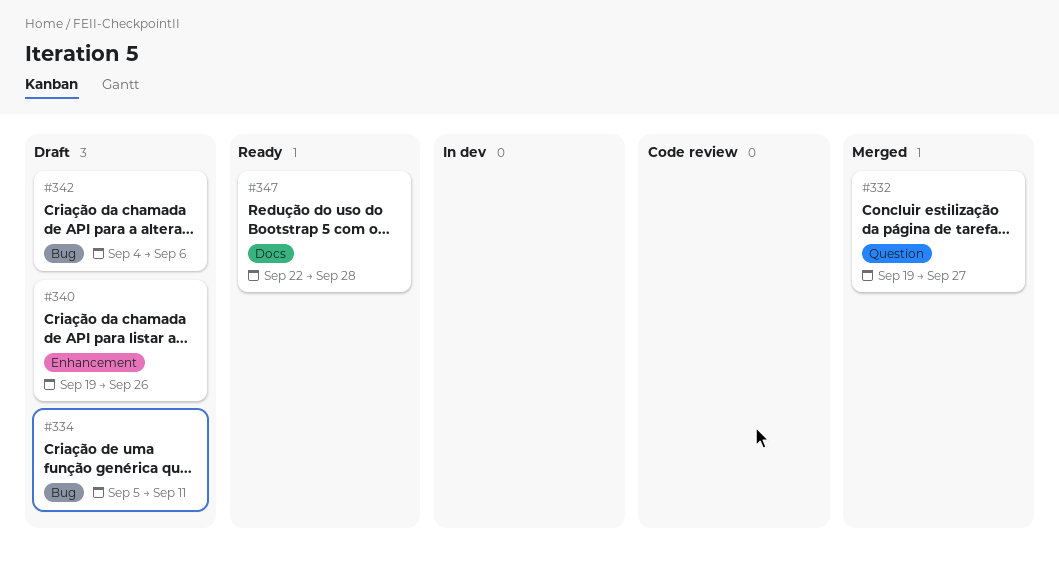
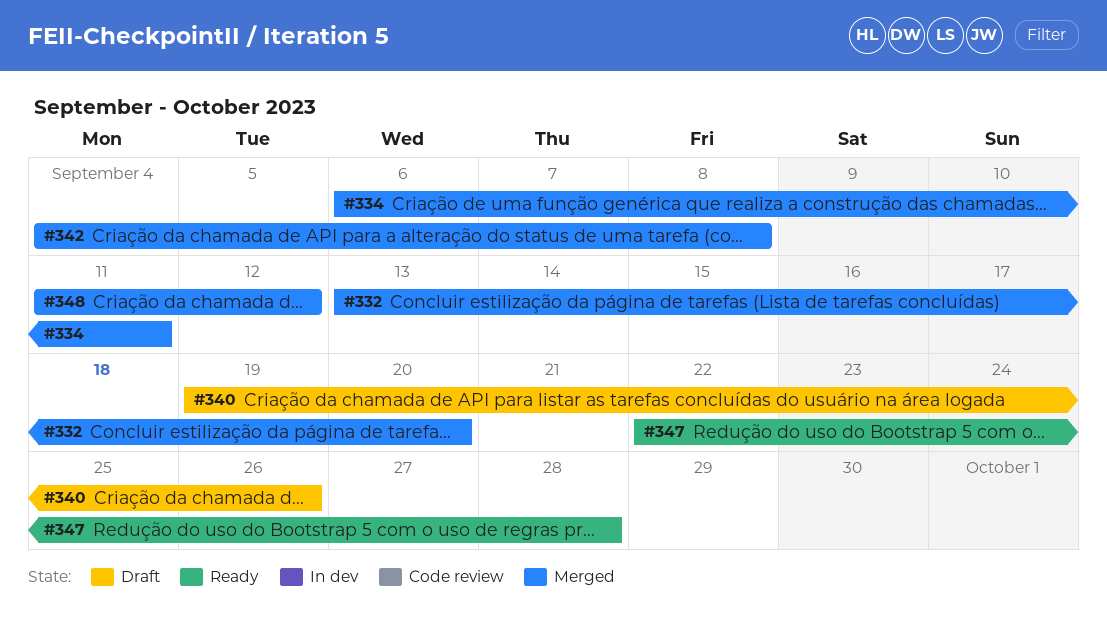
#332, start: Sep 19 -> Sep 13
#332, due: Sep 27 -> Sep 20
#334, status: Draft -> Merged
#334, start: Sep 5 -> Sep 6
#342, status: Draft -> Merged
#342, due: Sep 6 -> Sep 8
#348: none -> present

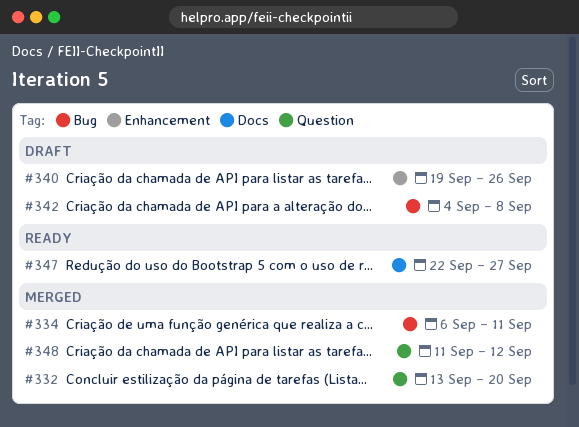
#342, status: Merged -> Draft
#347, due: Sep 28 -> Sep 27

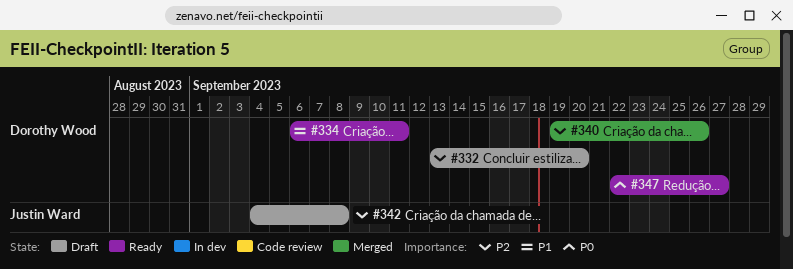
#332, status: Merged -> Draft
#334, status: Merged -> Ready
#340, status: Draft -> Merged
#348: present -> none

